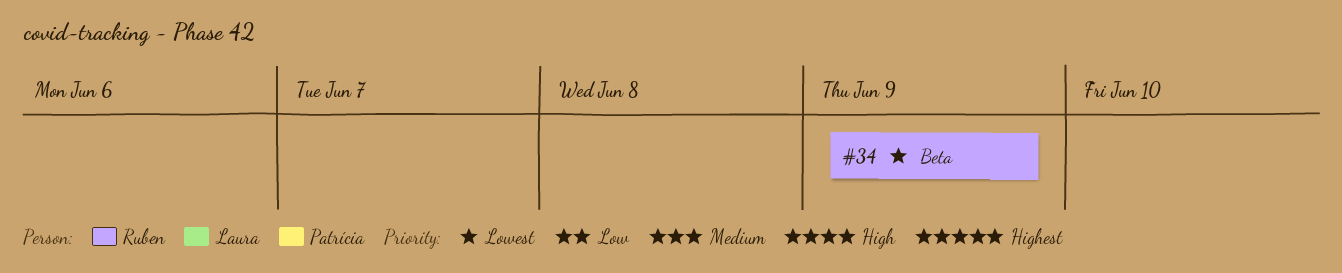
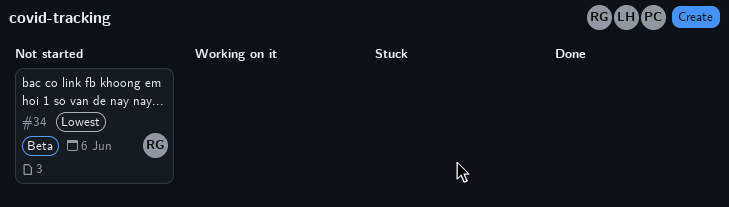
#34, due: Jun 9 -> Jun 6

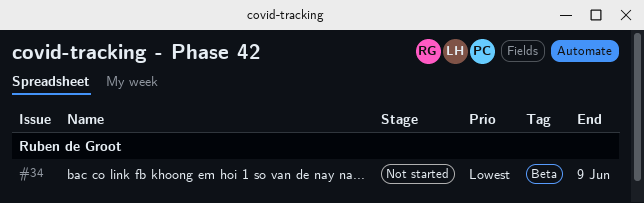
#34, due: Jun 6 -> Jun 9

